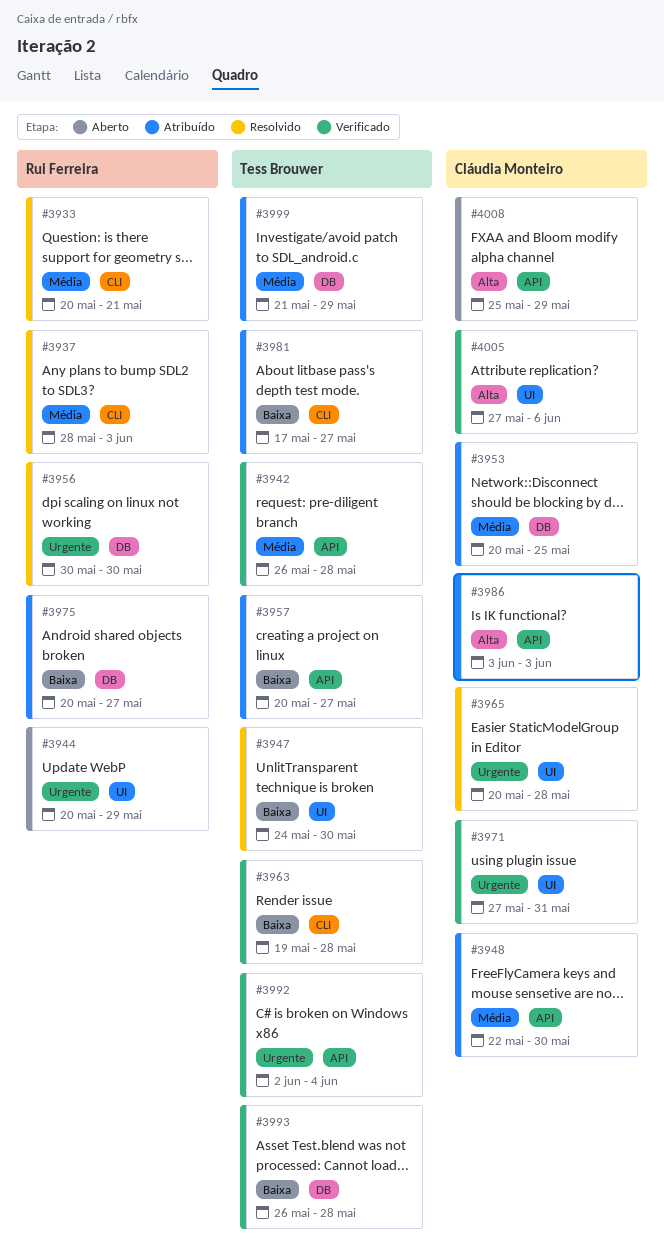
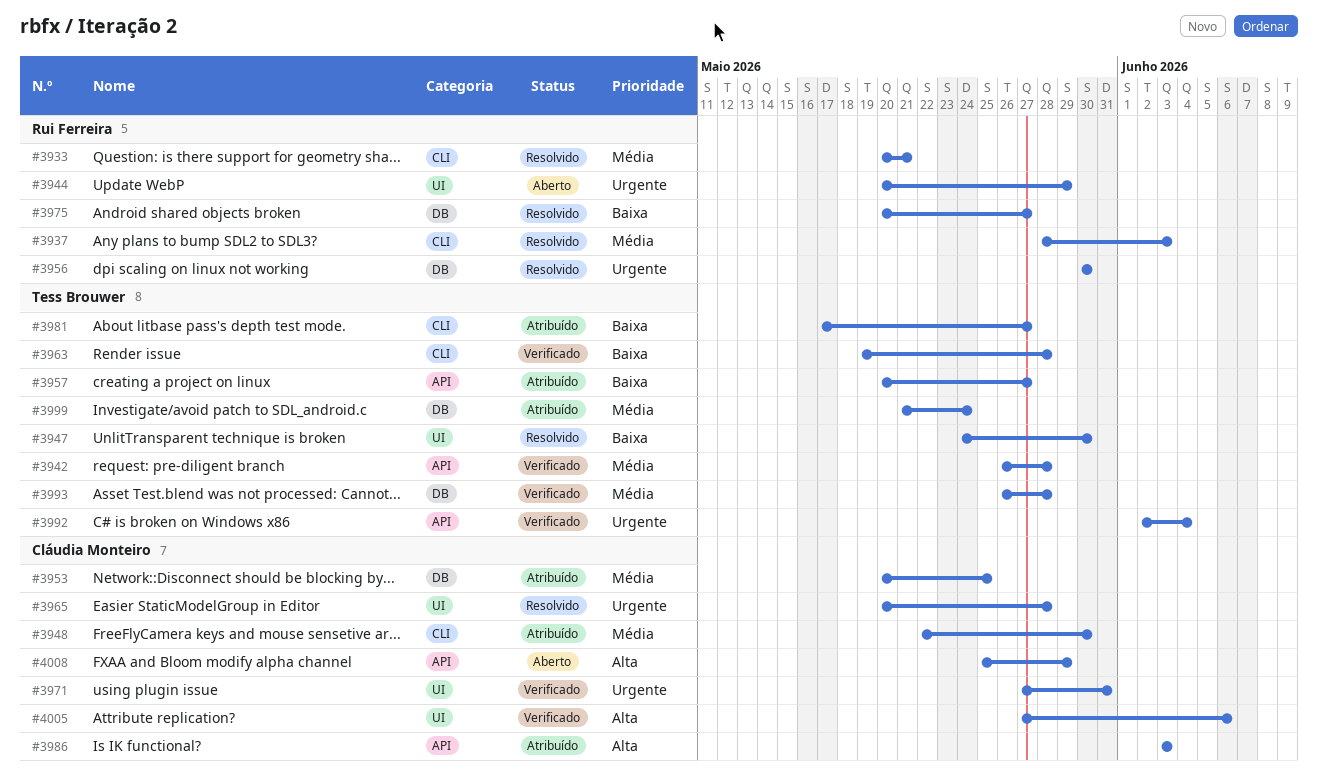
#3948, label: API -> CLI
#3975, status: Atribuído -> Resolvido
#3993, priority: Baixa -> Média
#3999, due: May 29 -> May 24

